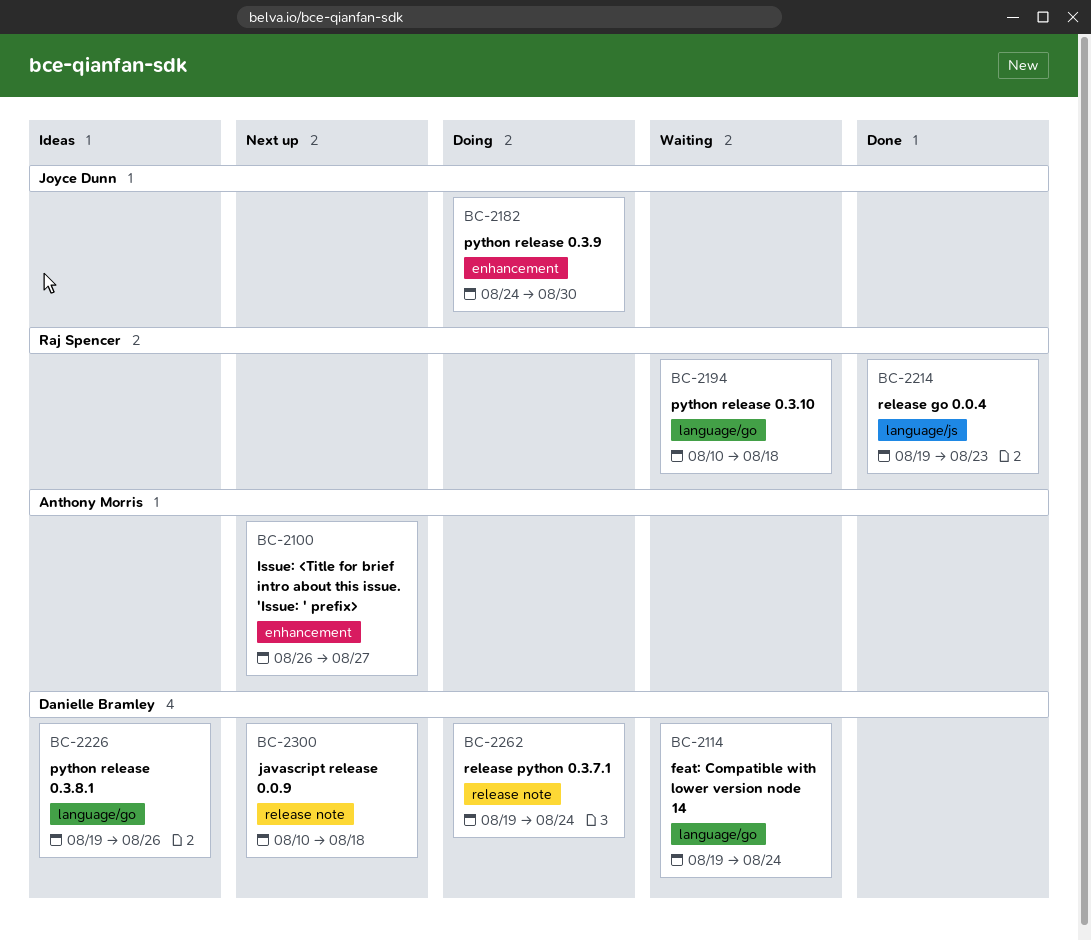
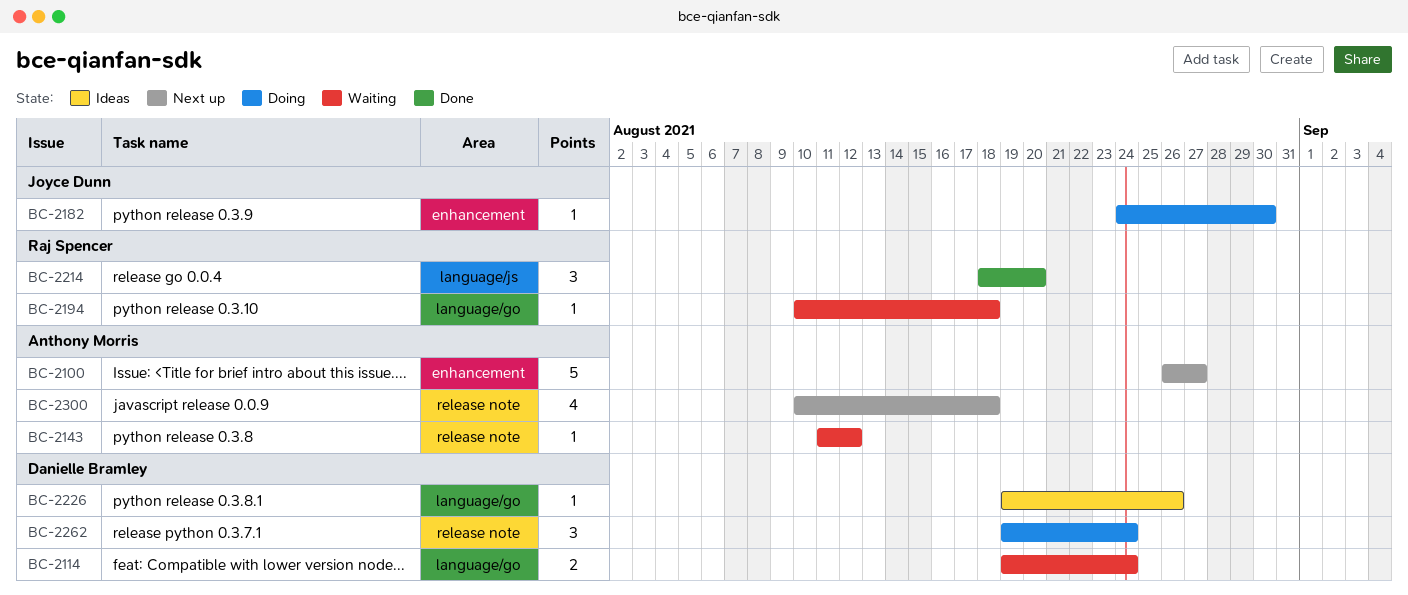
BC-2143: none -> present
BC-2214, start: Aug 19 -> Aug 18
BC-2214, due: Aug 23 -> Aug 20
BC-2300, owner: Danielle Bramley -> Anthony Morris

